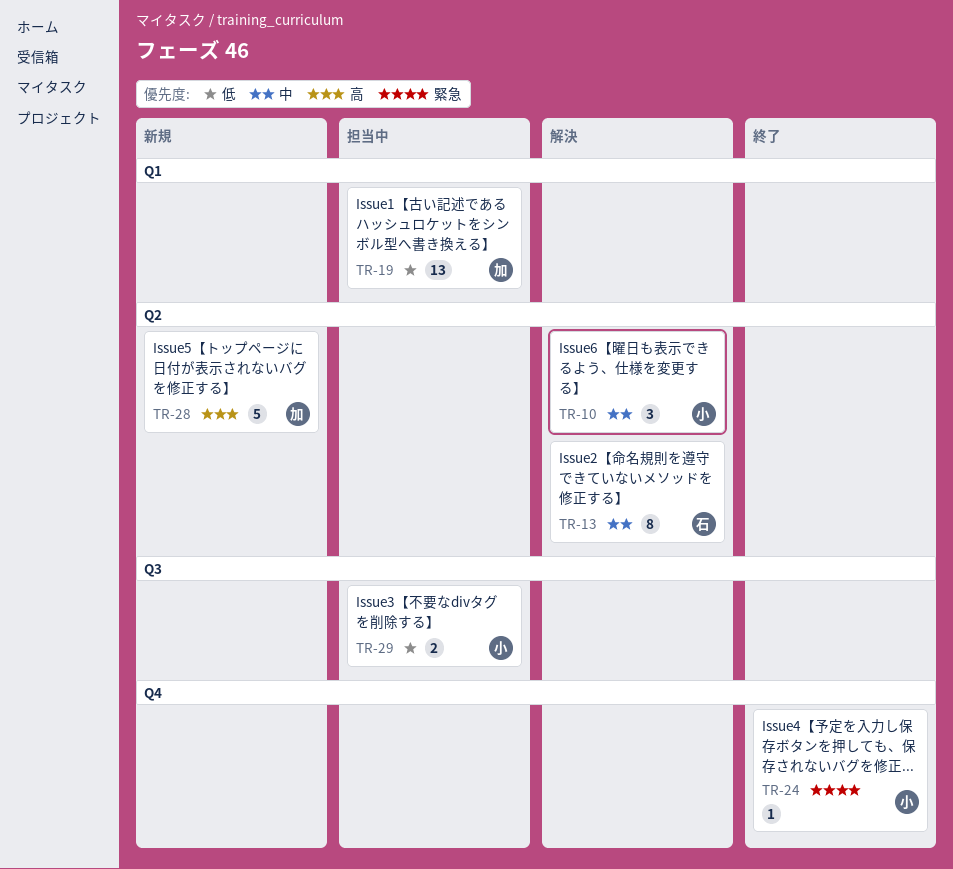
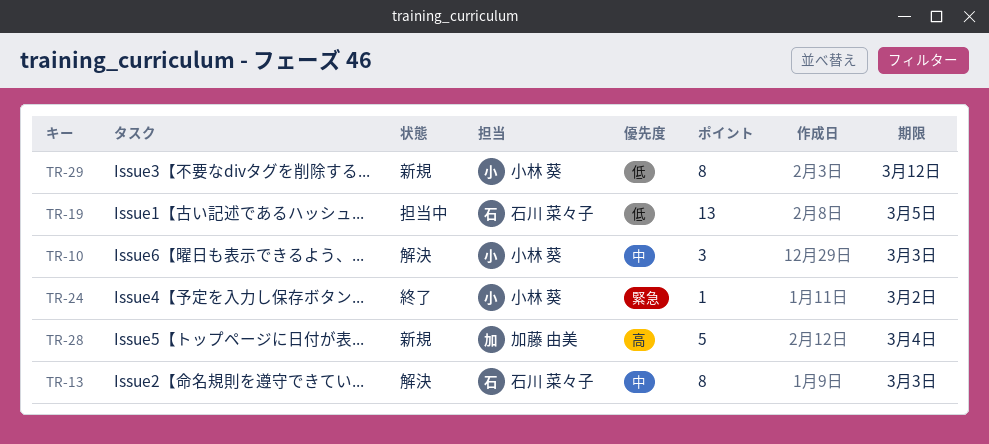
TR-19, owner: 加藤 由美 -> 石川 菜々子
TR-29, status: 担当中 -> 新規
TR-29, estimate: 2 -> 8

